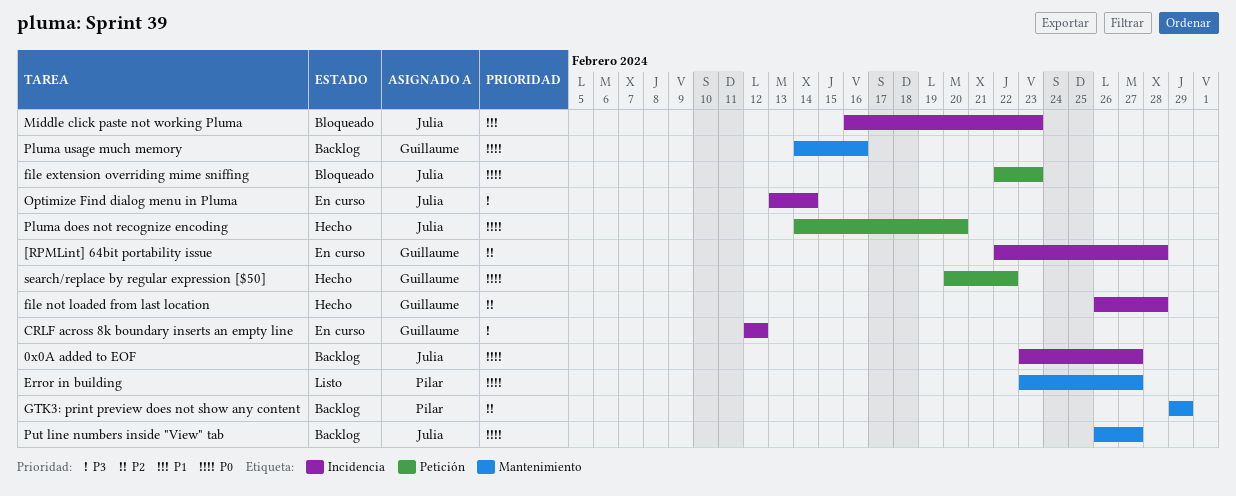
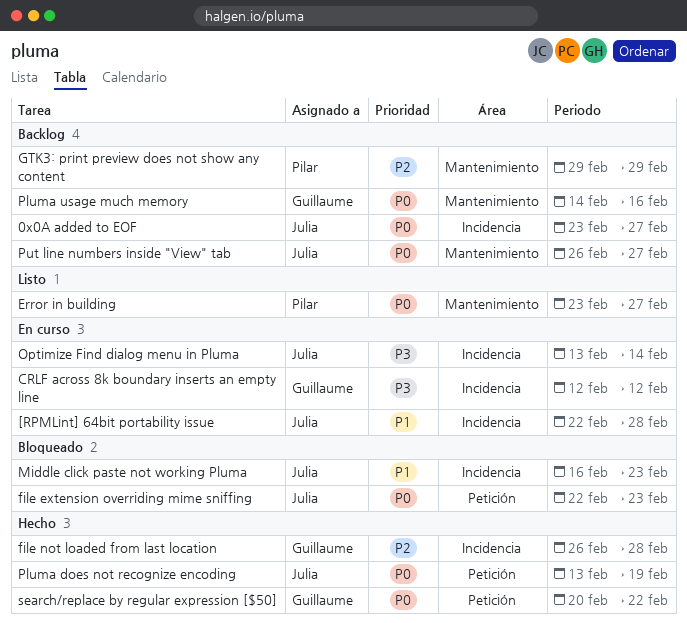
[RPMLint] 64bit portability issue, owner: Guillaume -> Julia
[RPMLint] 64bit portability issue, priority: P2 -> P1
Pluma does not recognize encoding, start: Feb 14 -> Feb 13
Pluma does not recognize encoding, due: Feb 20 -> Feb 19

